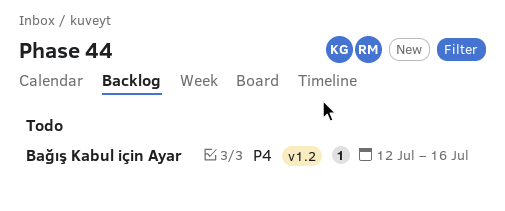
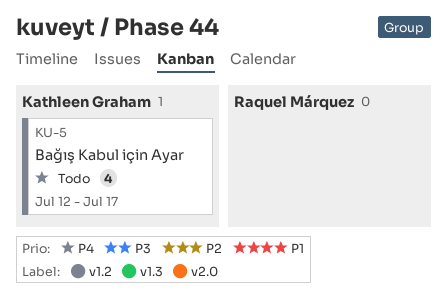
Bağış Kabul için Ayar, estimate: 1 -> 4
Bağış Kabul için Ayar, due: Jul 16 -> Jul 17

